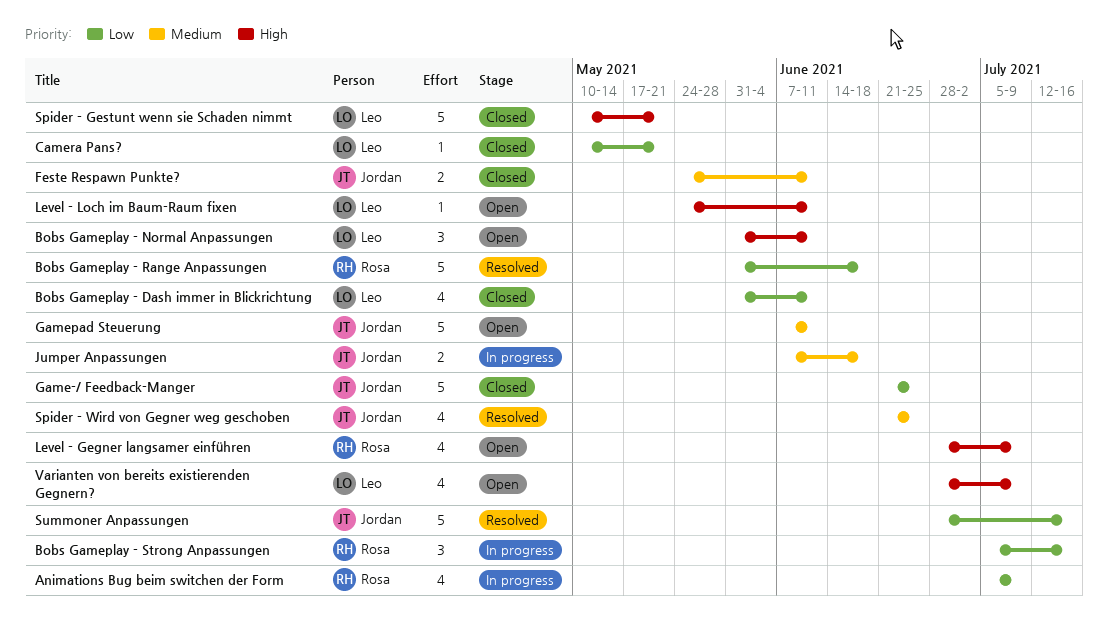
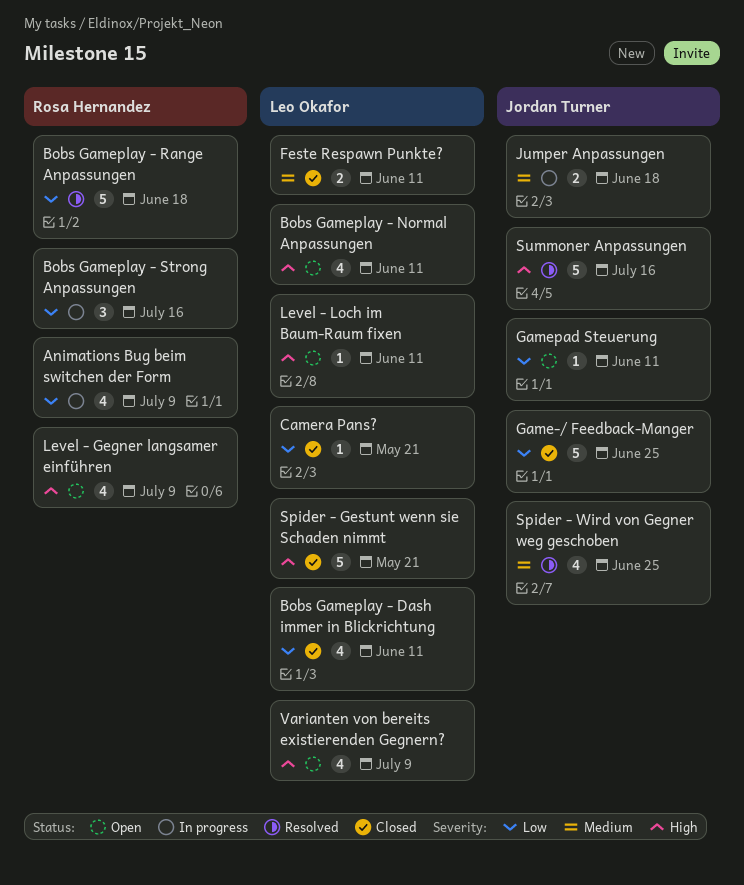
Bobs Gameplay - Normal Anpassungen, estimate: 3 -> 4
Feste Respawn Punkte?, owner: Jordan Turner -> Leo Okafor
Gamepad Steuerung, priority: Medium -> Low
Gamepad Steuerung, estimate: 5 -> 1
Summoner Anpassungen, priority: Low -> High

